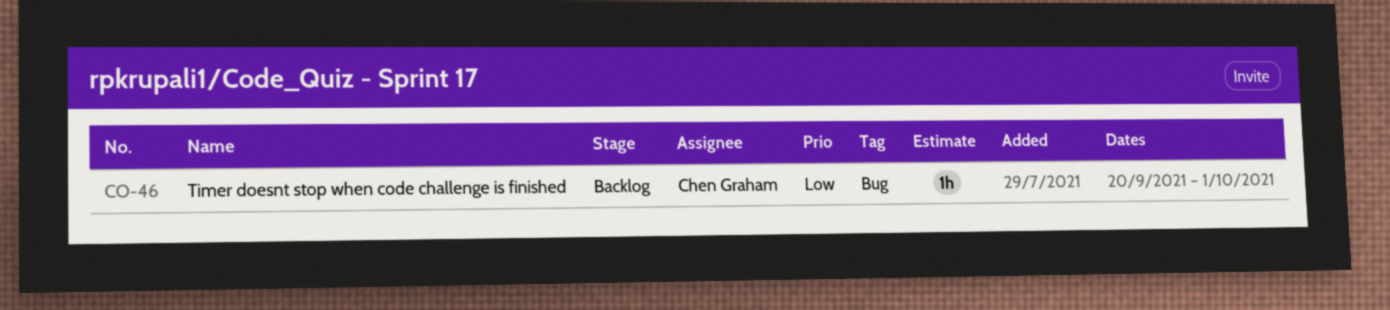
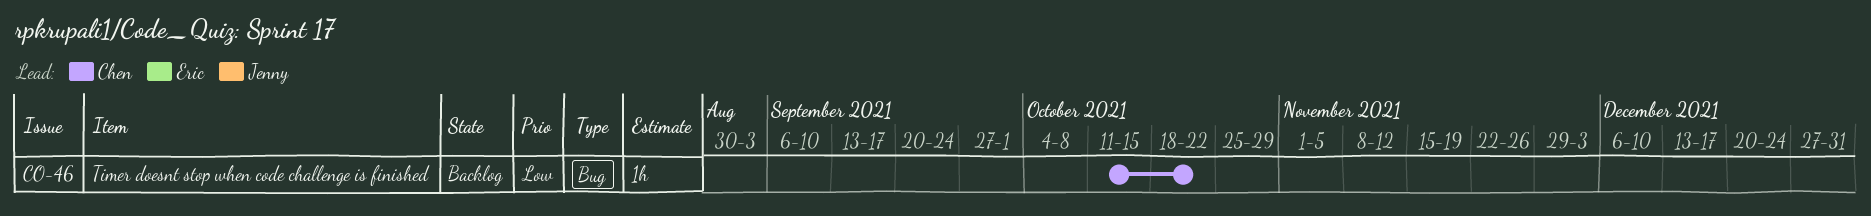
CO-46, start: Sep 20 -> Oct 11
CO-46, due: Oct 1 -> Oct 22

